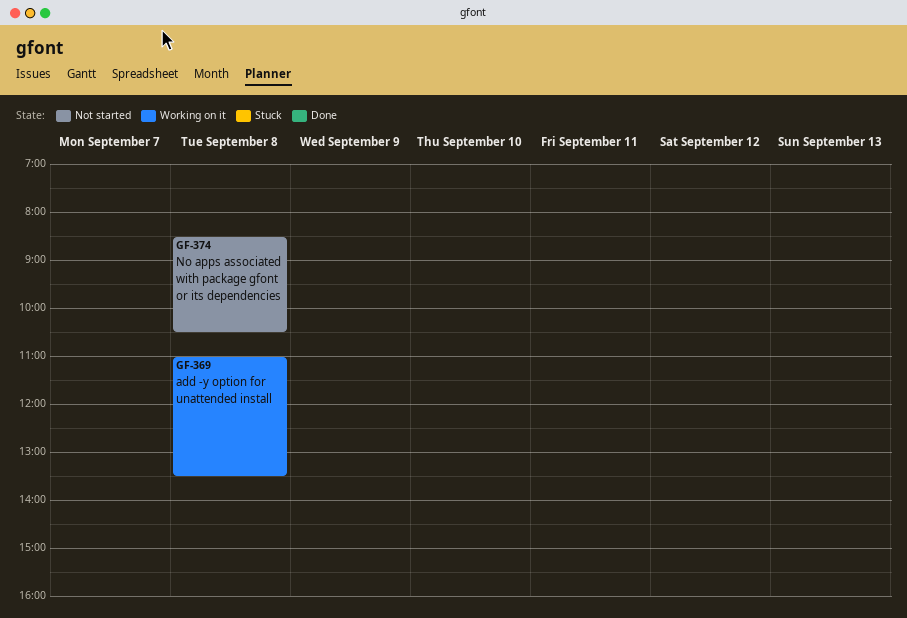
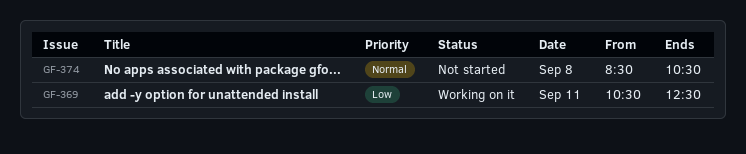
GF-369, day: Sep 8 -> Sep 11
GF-369, begins: 11:00 -> 10:30
GF-369, ends: 13:30 -> 12:30

